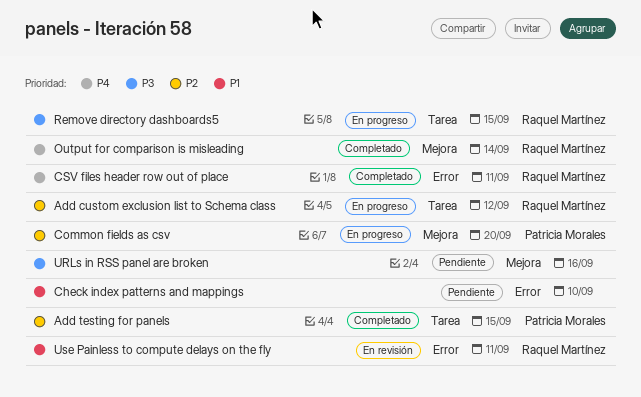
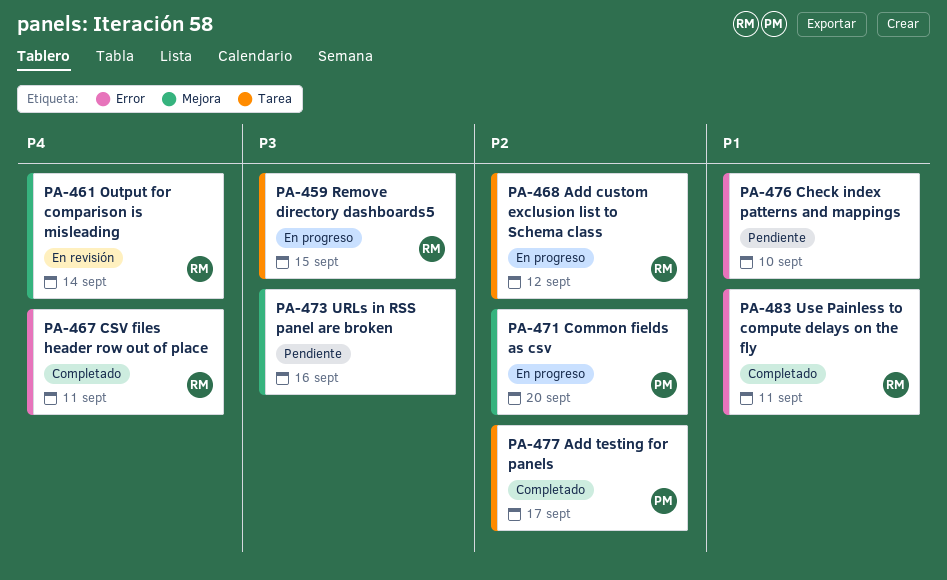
Add testing for panels, due: Sep 15 -> Sep 17
Output for comparison is misleading, status: Completado -> En revisión
Use Painless to compute delays on the fly, status: En revisión -> Completado

